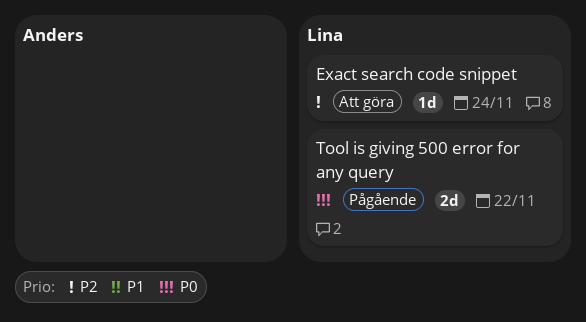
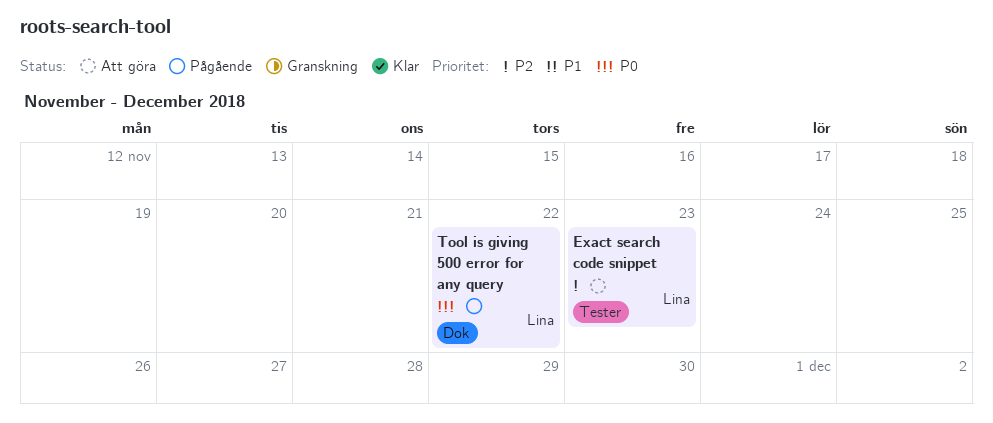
Exact search code snippet, due: Nov 24 -> Nov 23

